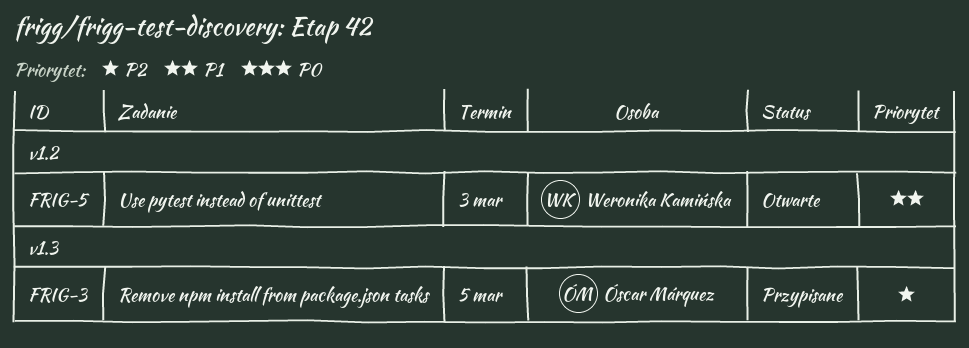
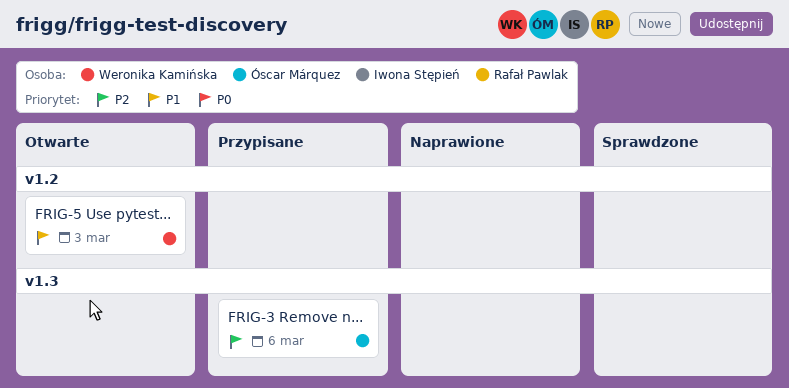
FRIG-3, due: Mar 5 -> Mar 6

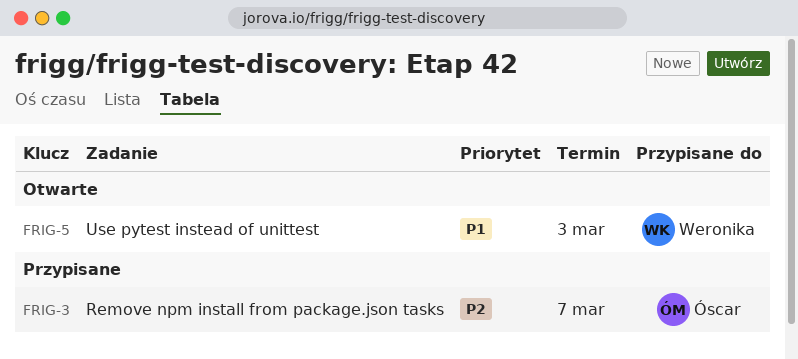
FRIG-3, due: Mar 6 -> Mar 7

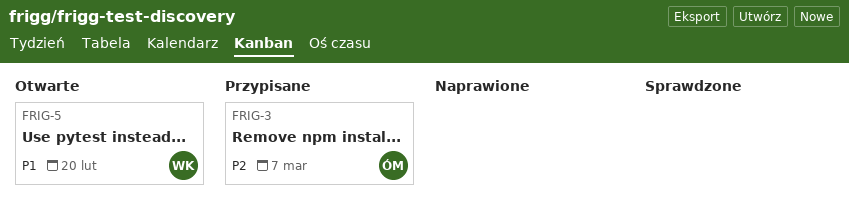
FRIG-5, due: Mar 3 -> Feb 20

